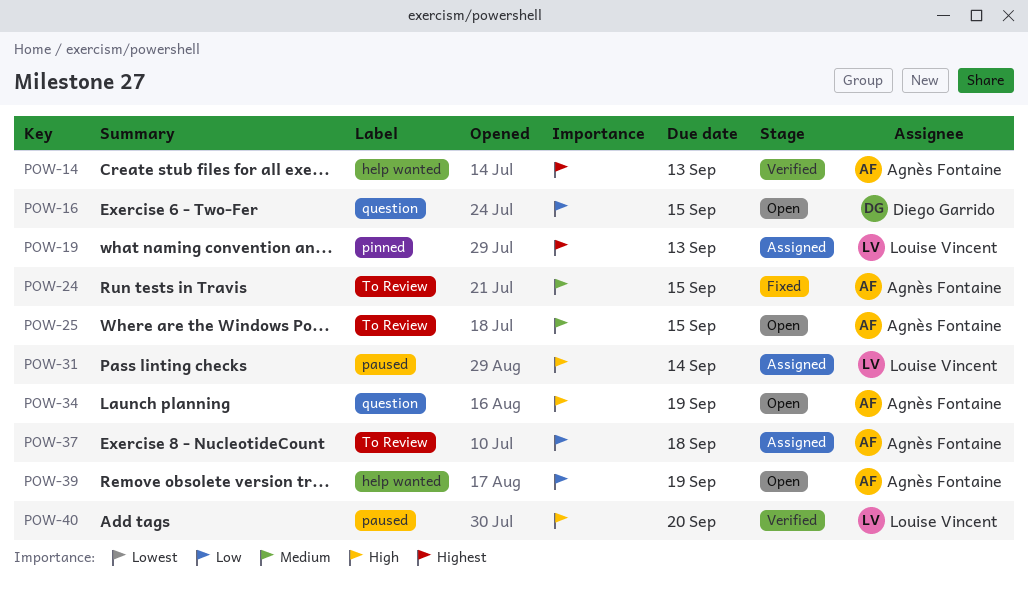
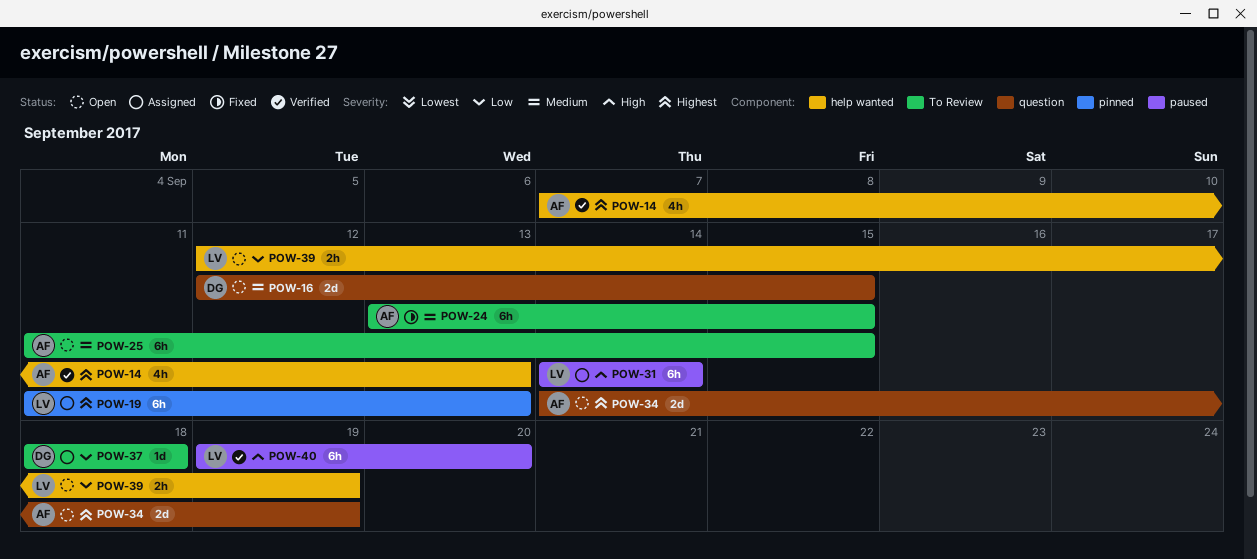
POW-16, priority: Low -> Medium
POW-34, priority: High -> Highest
POW-37, owner: Agnès Fontaine -> Diego Garrido
POW-39, owner: Agnès Fontaine -> Louise Vincent

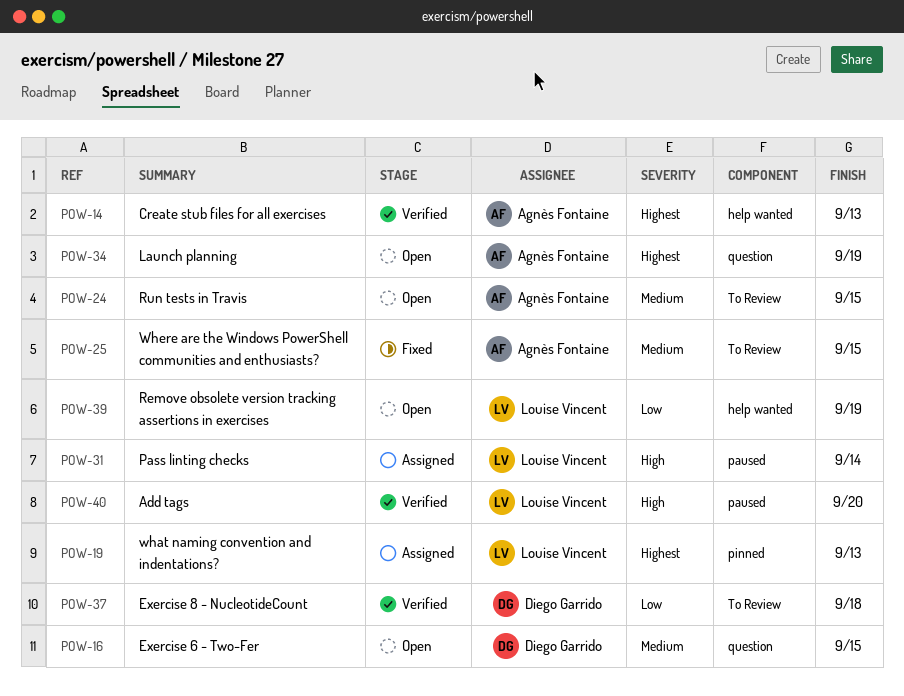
POW-24, status: Fixed -> Open
POW-25, status: Open -> Fixed
POW-37, status: Assigned -> Verified

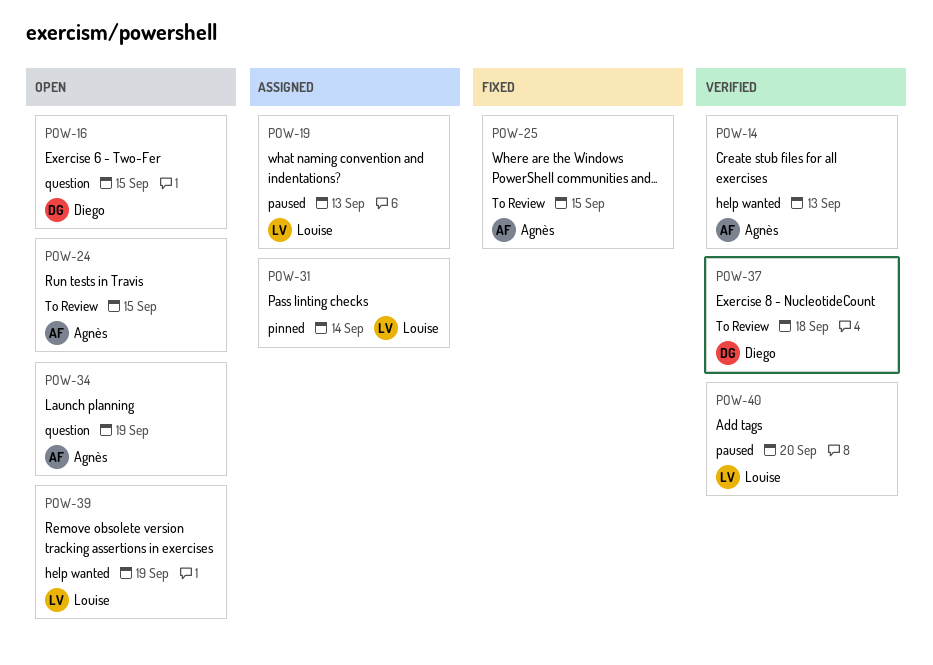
POW-19, label: pinned -> paused
POW-31, label: paused -> pinned

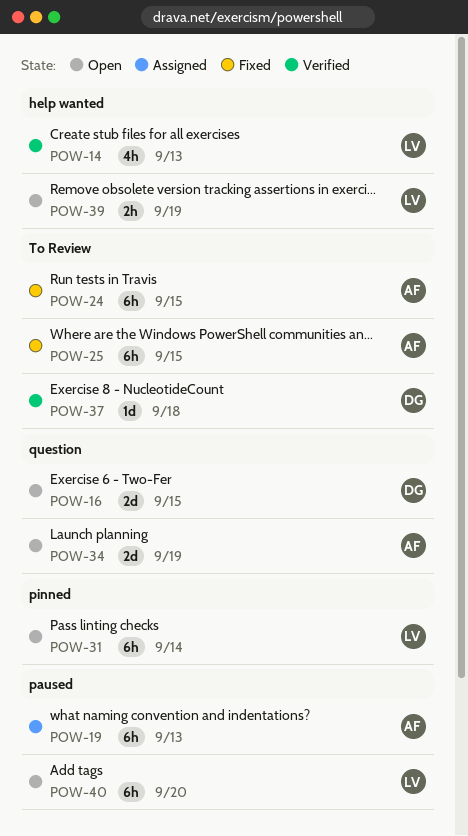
POW-14, owner: Agnès -> Louise
POW-19, owner: Louise -> Agnès
POW-24, status: Open -> Fixed
POW-31, status: Assigned -> Open
POW-40, status: Verified -> Open

